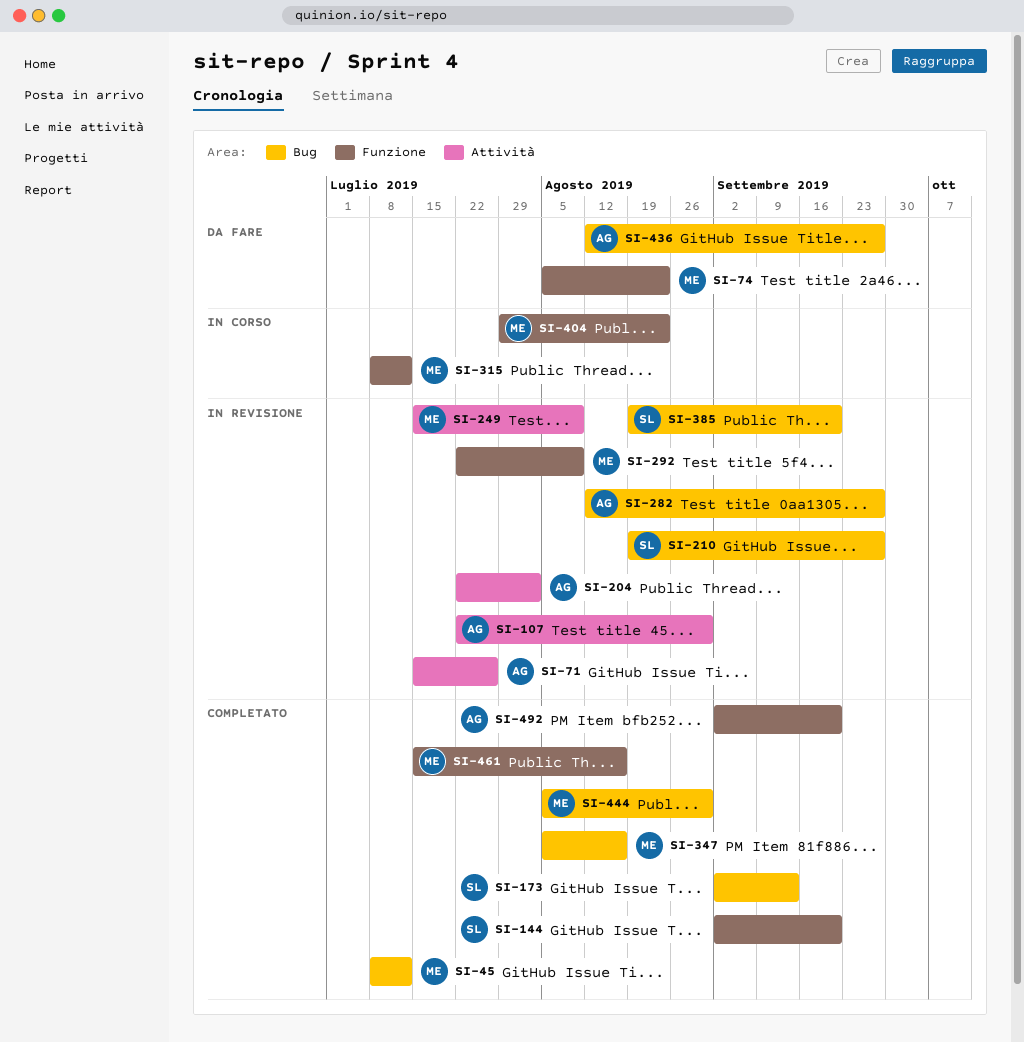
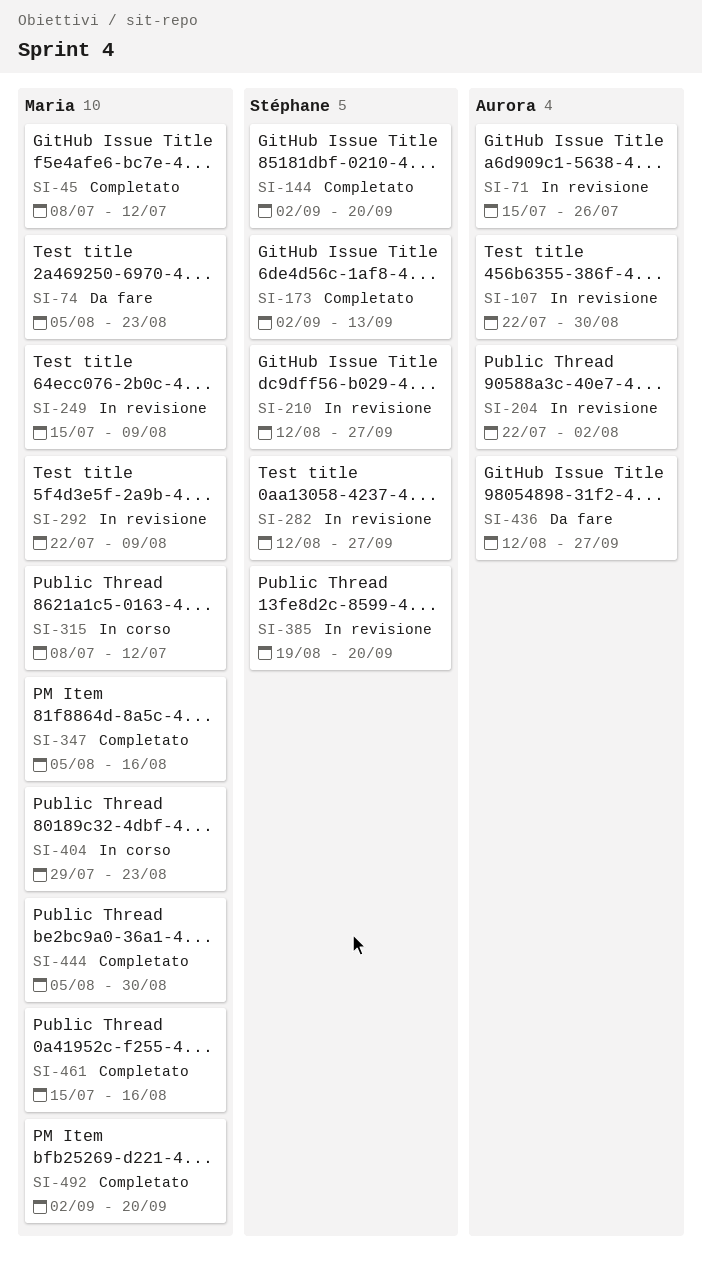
SI-210, start: Aug 19 -> Aug 12
SI-282, owner: Aurora -> Stéphane
SI-492, owner: Aurora -> Maria

